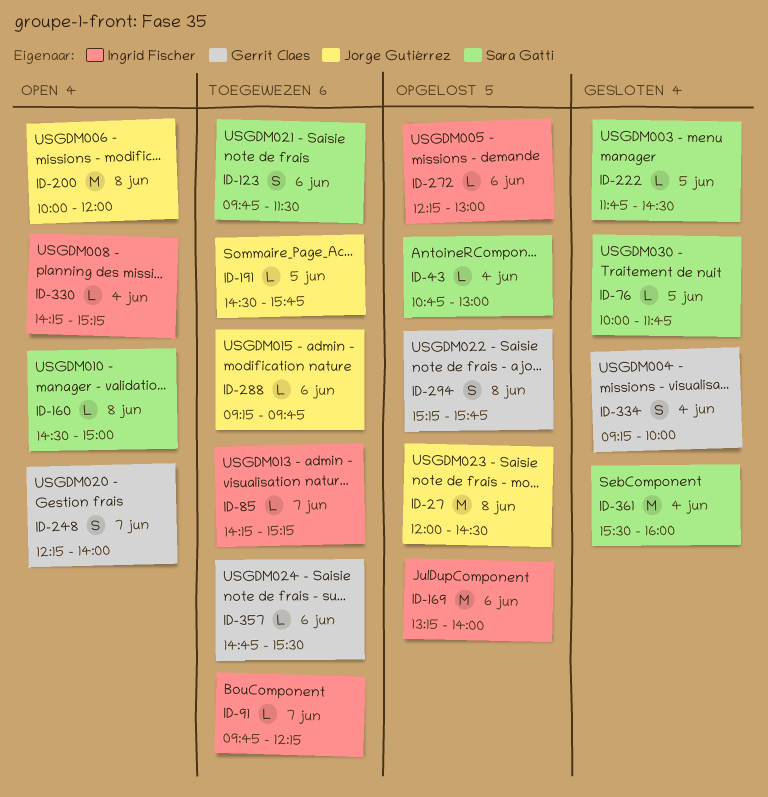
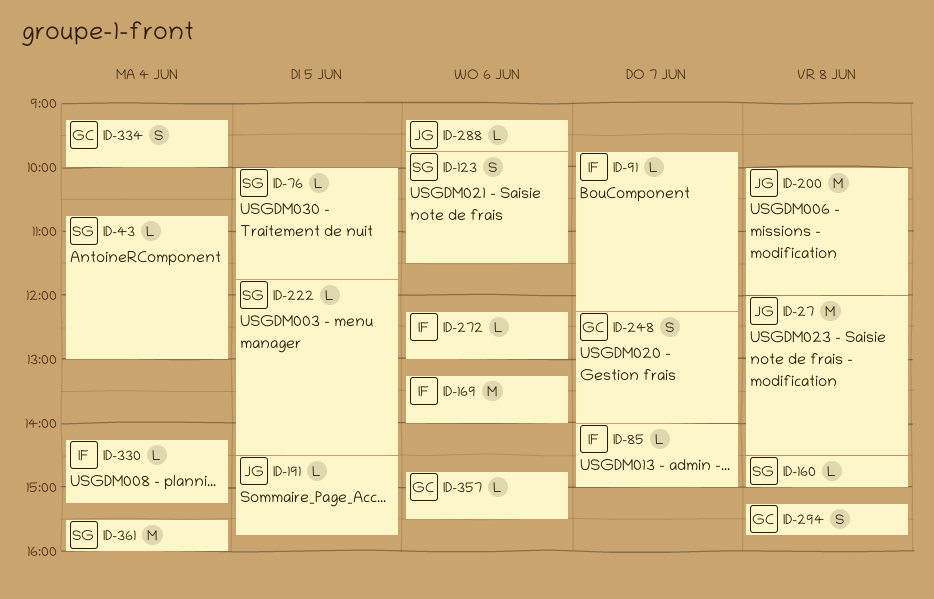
ID-85, begins: 14:15 -> 14:00
ID-85, ends: 15:15 -> 15:00

